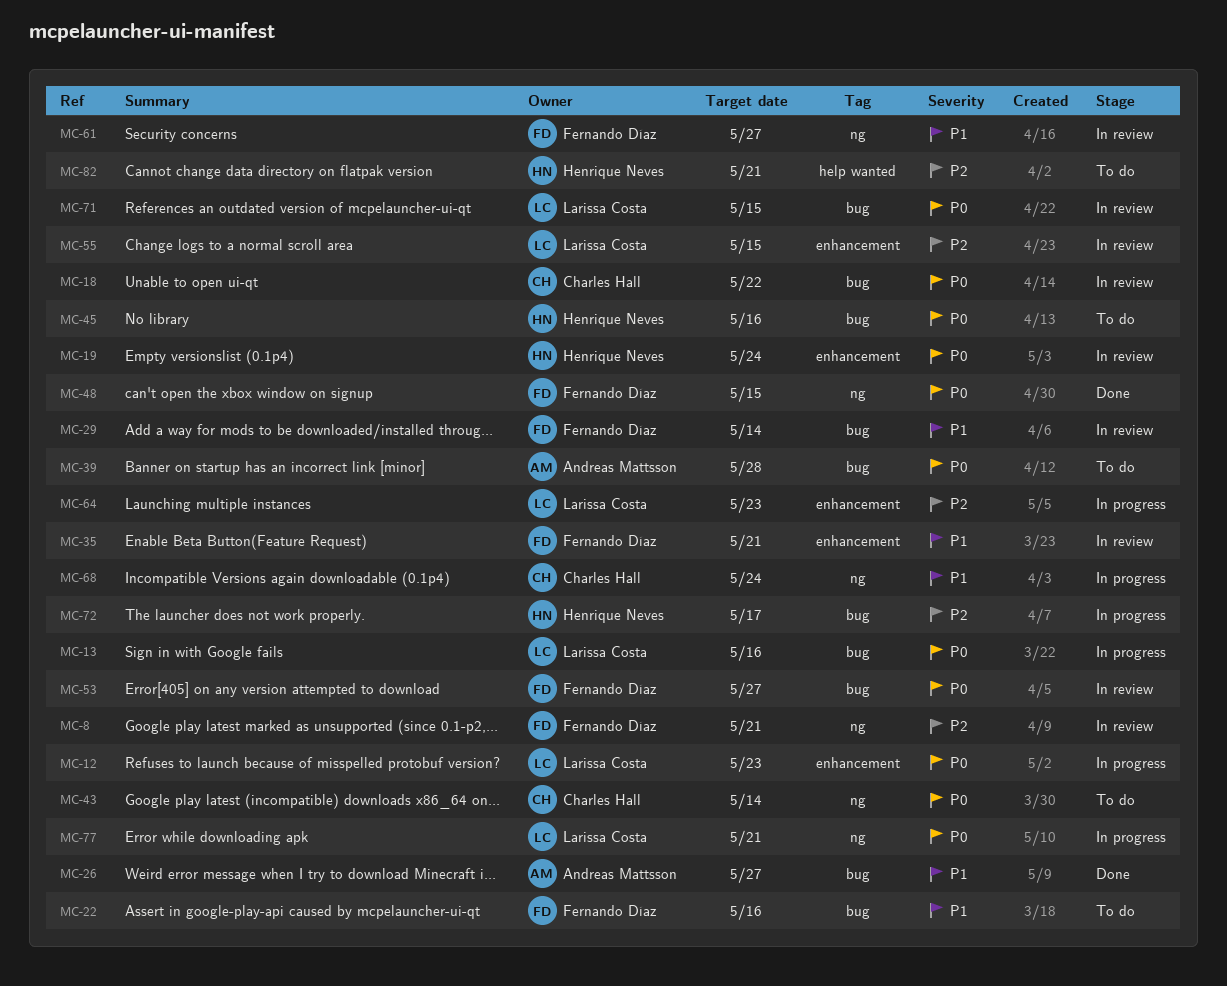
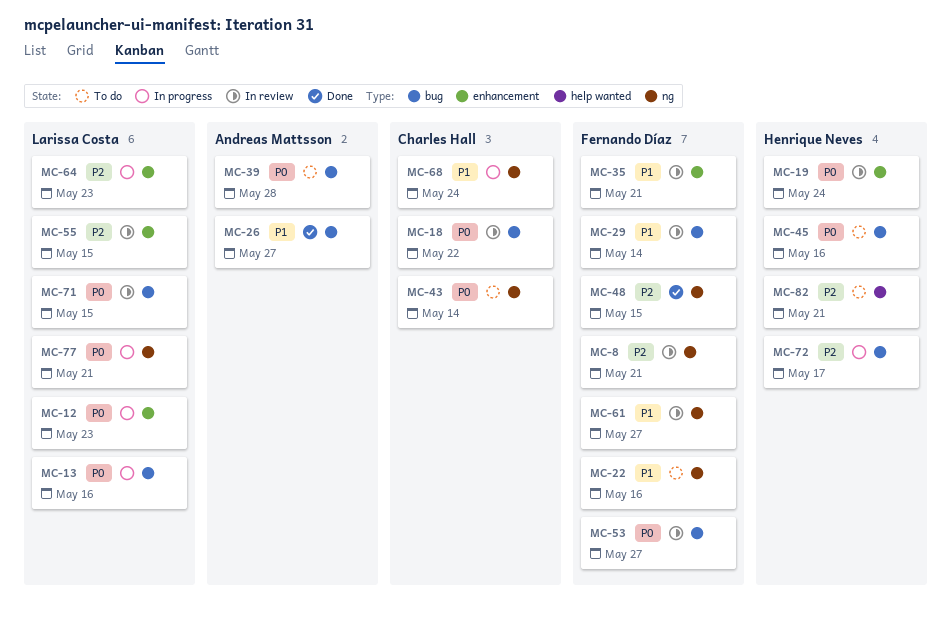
MC-22, label: bug -> ng
MC-48, priority: P0 -> P2

